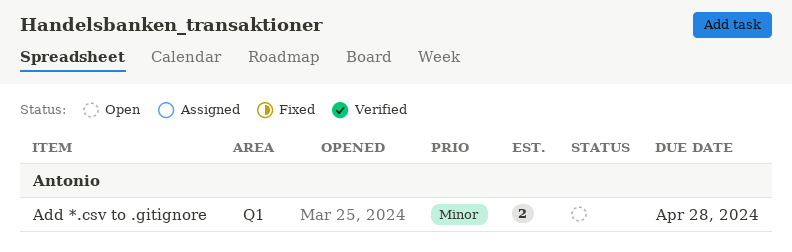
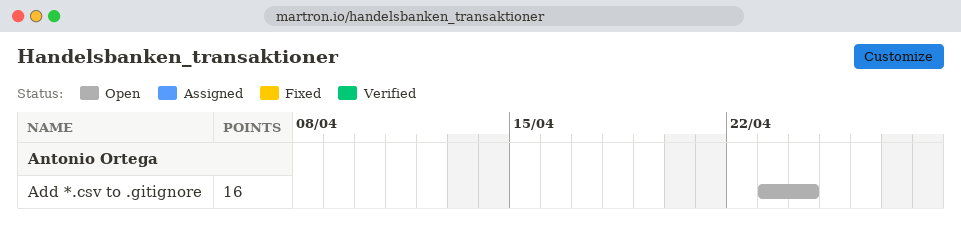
Add *.csv to .gitignore, estimate: 2 -> 16
Add *.csv to .gitignore, due: Apr 28 -> Apr 24

